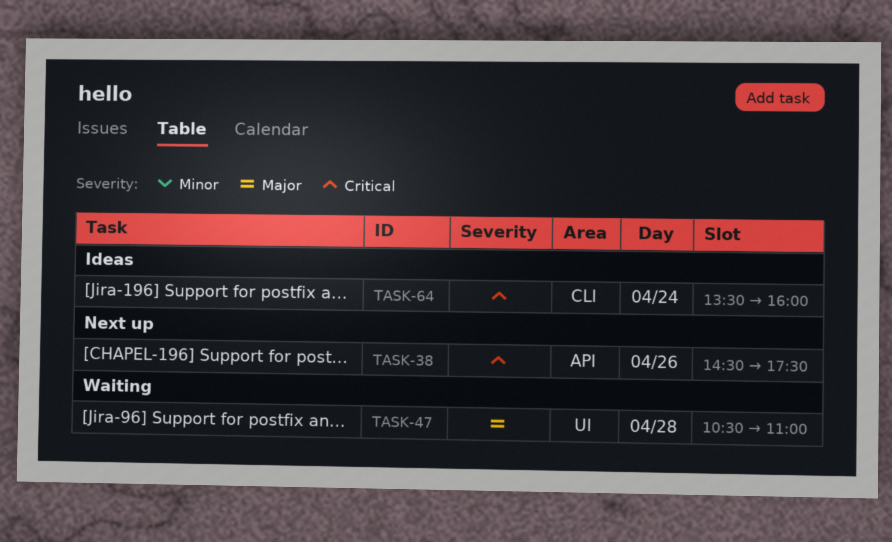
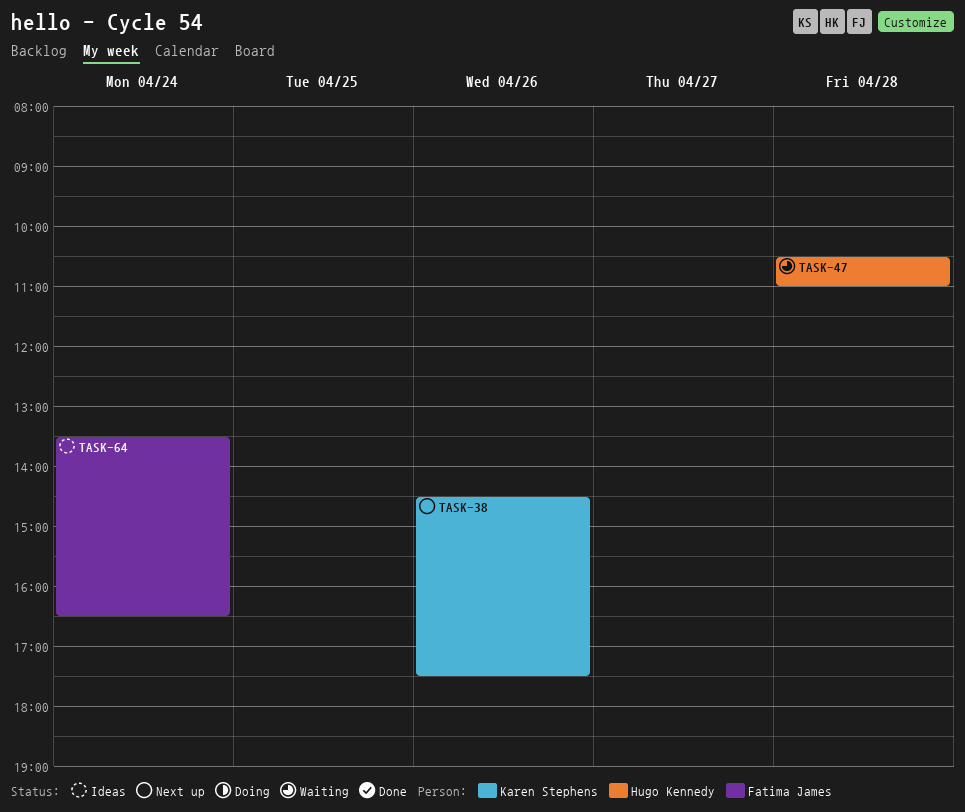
TASK-64, ends: 16:00 -> 16:30

